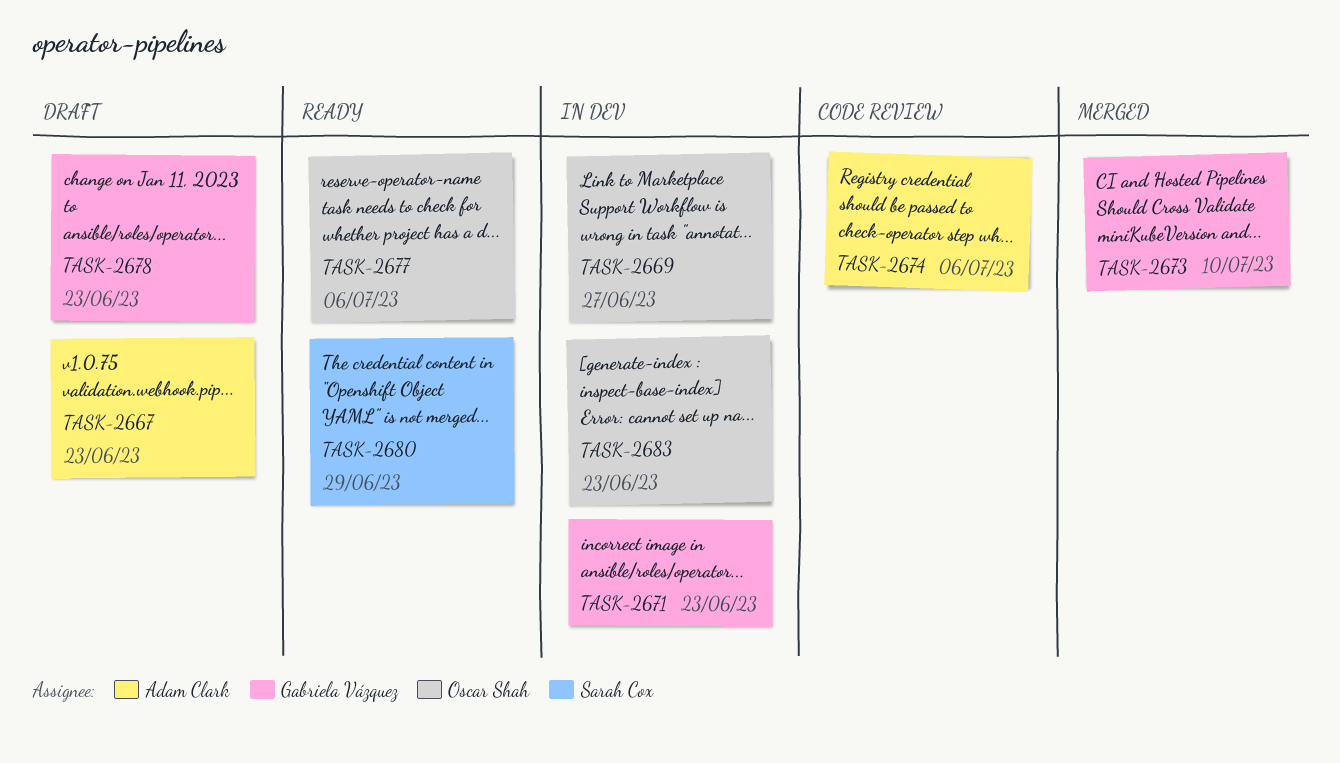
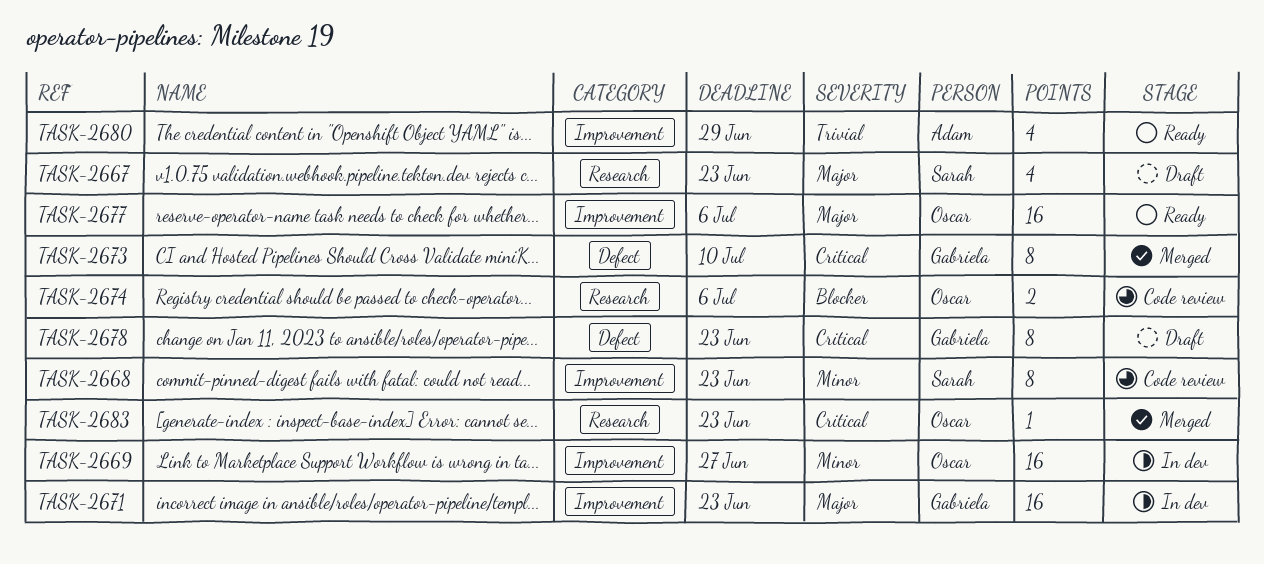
TASK-2667, owner: Adam Clark -> Sarah Cox
TASK-2668: none -> present
TASK-2674, owner: Adam Clark -> Oscar Shah
TASK-2680, owner: Sarah Cox -> Adam Clark
TASK-2683, status: In dev -> Merged

